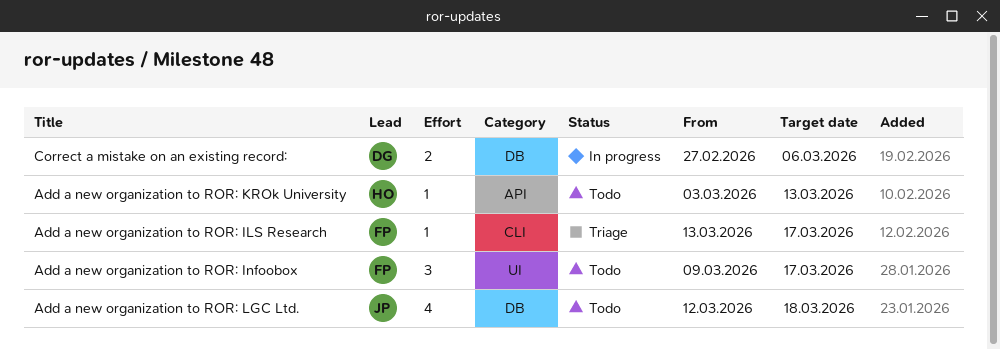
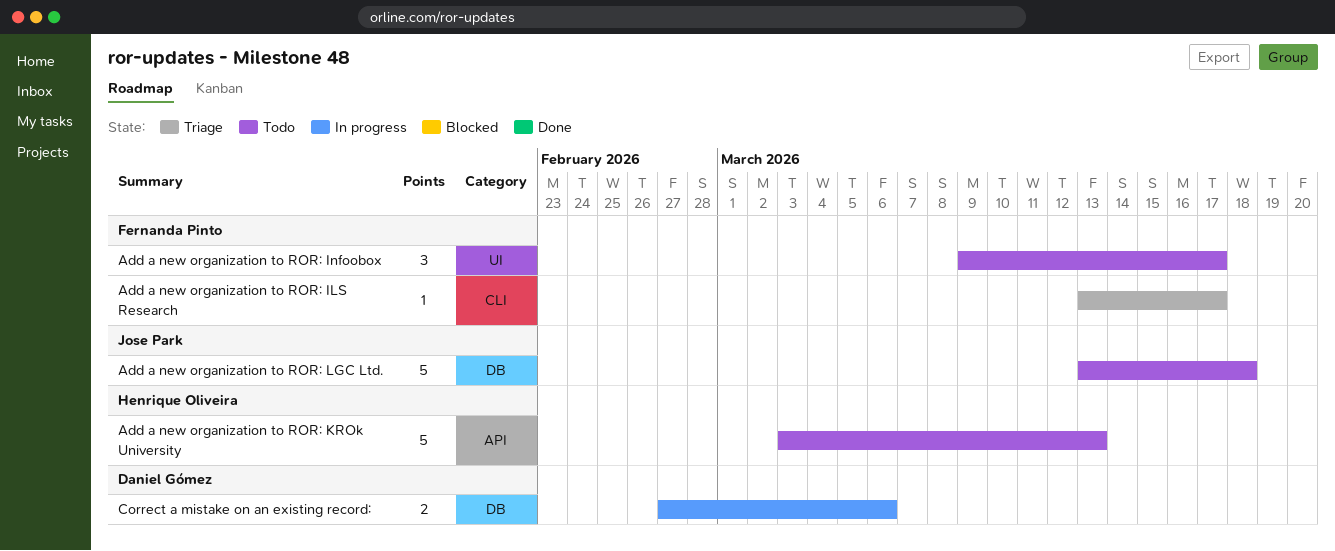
Add a new organization to ROR: KROk University, estimate: 1 -> 5
Add a new organization to ROR: LGC Ltd., estimate: 4 -> 5
Add a new organization to ROR: LGC Ltd., start: Mar 12 -> Mar 13

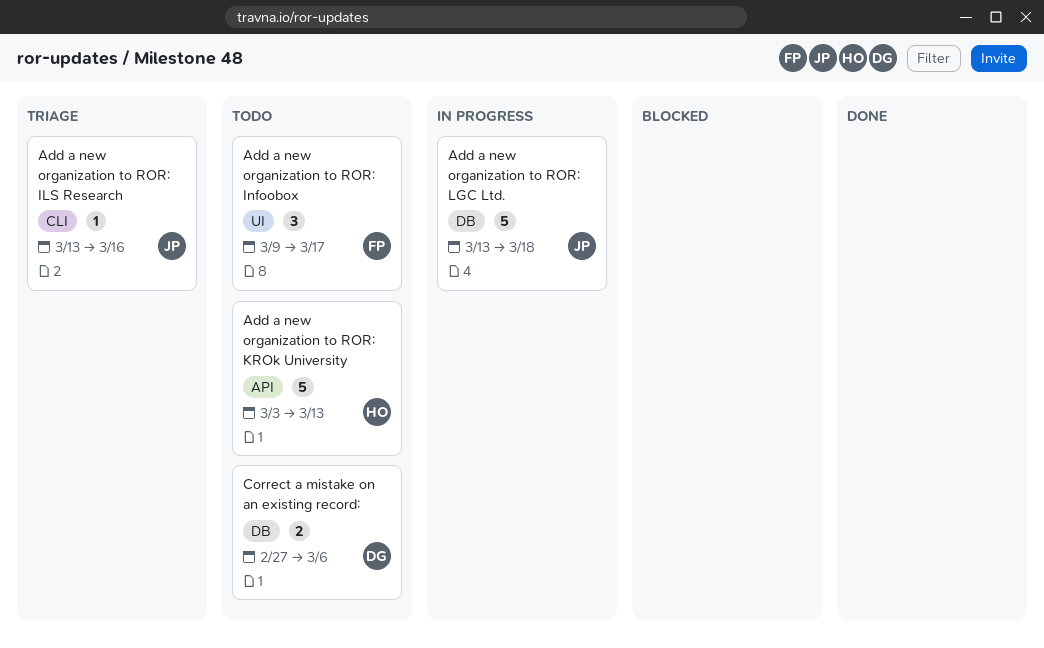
Add a new organization to ROR: ILS Research, owner: Fernanda Pinto -> Jose Park
Add a new organization to ROR: ILS Research, due: Mar 17 -> Mar 16
Add a new organization to ROR: LGC Ltd., status: Todo -> In progress
Correct a mistake on an existing record:, status: In progress -> Todo

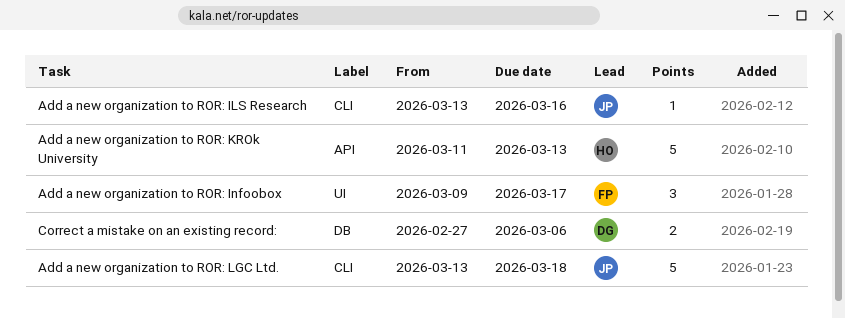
Add a new organization to ROR: KROk University, start: Mar 3 -> Mar 11
Add a new organization to ROR: LGC Ltd., label: DB -> CLI

